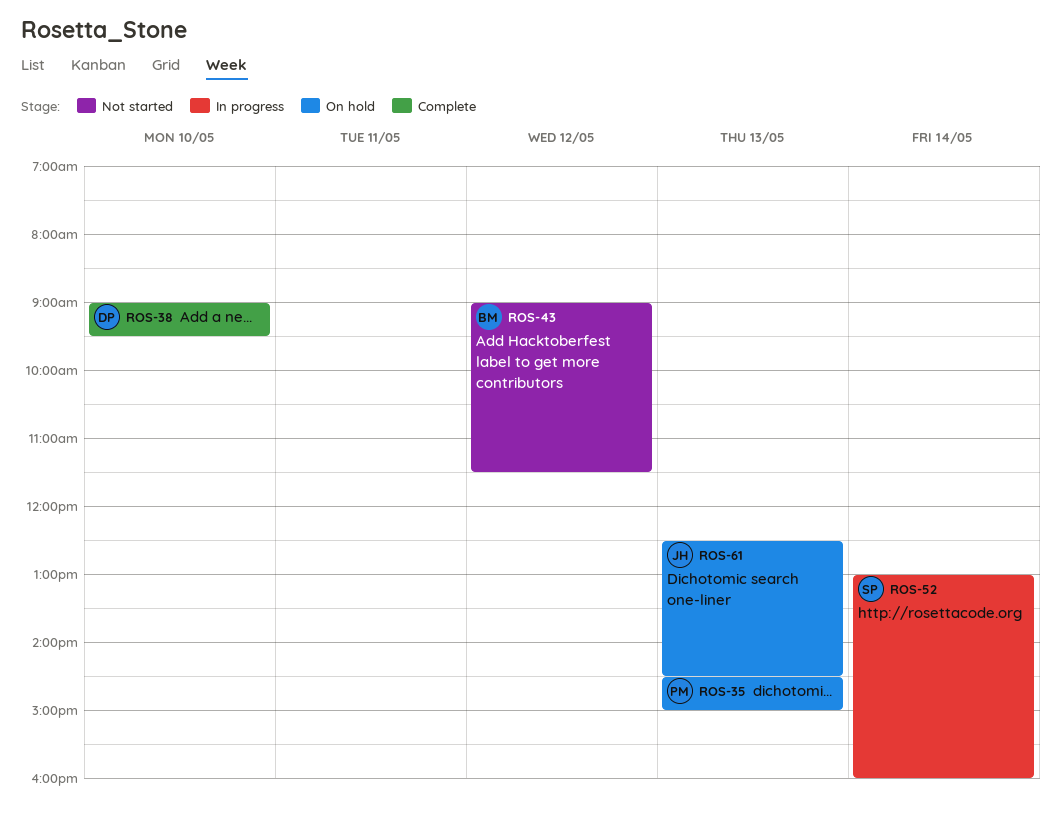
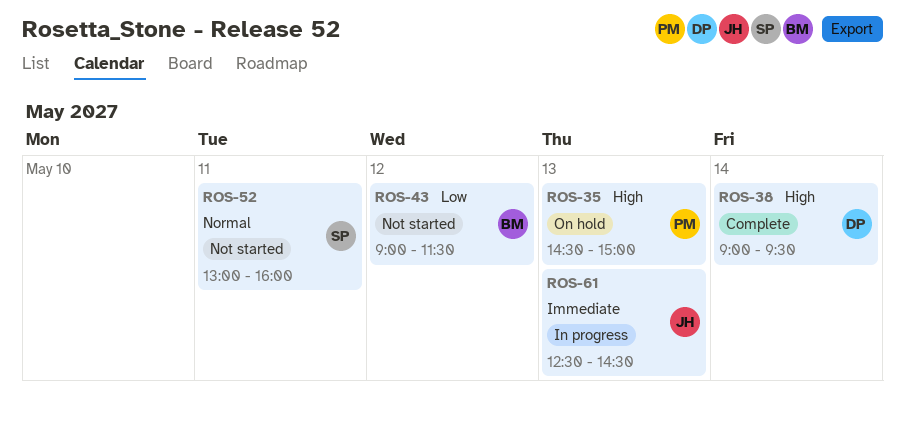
ROS-38, day: May 10 -> May 14
ROS-52, status: In progress -> Not started
ROS-52, day: May 14 -> May 11
ROS-61, status: On hold -> In progress

